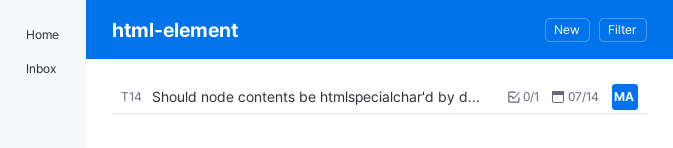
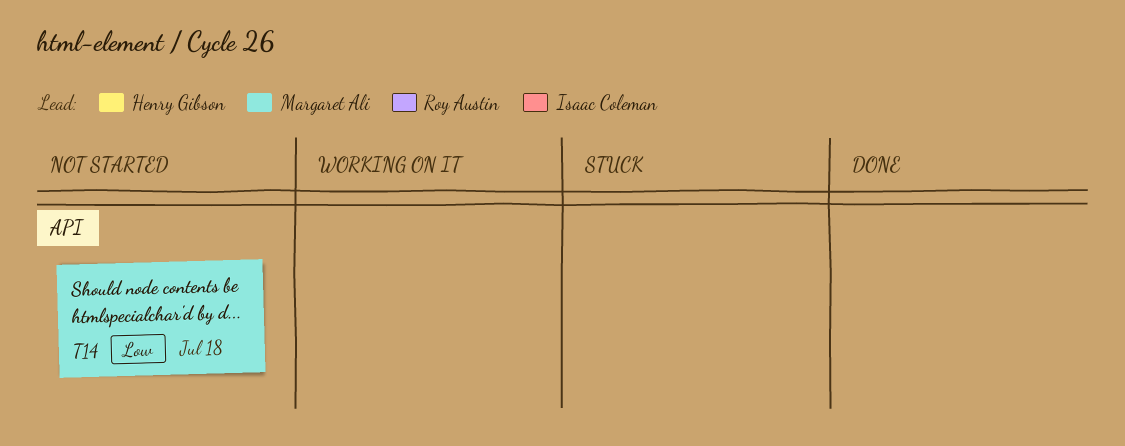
T14, due: Jul 14 -> Jul 18

